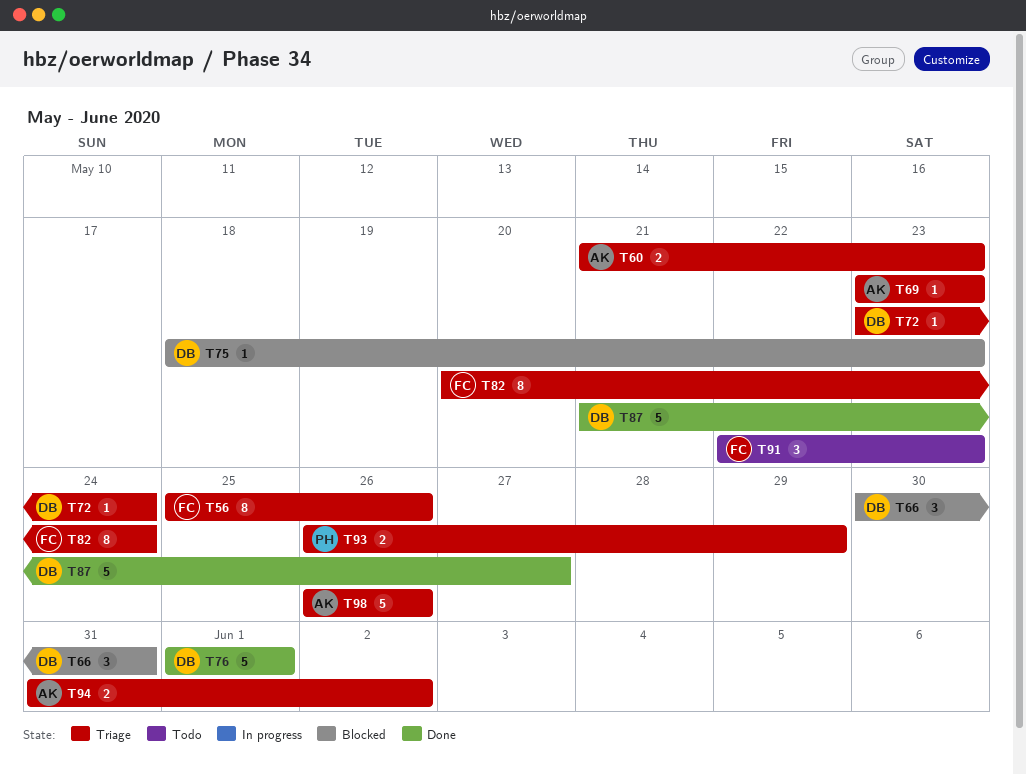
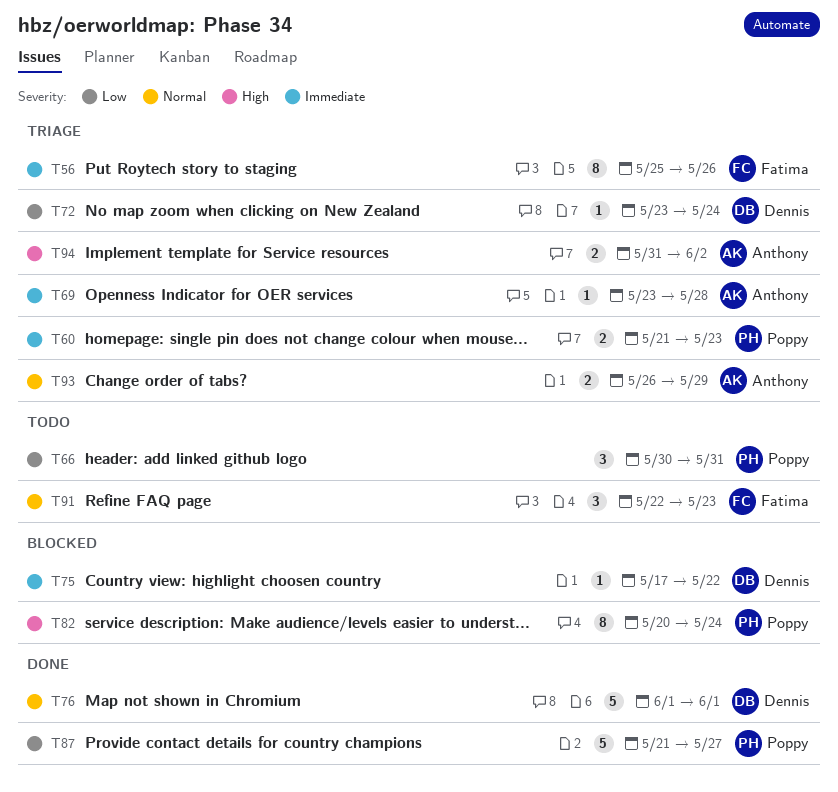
T60, owner: Anthony -> Poppy
T66, status: Blocked -> Todo
T66, owner: Dennis -> Poppy
T69, due: May 23 -> May 28
T75, start: May 18 -> May 17
T75, due: May 23 -> May 22
T82, status: Triage -> Blocked
T82, owner: Fatima -> Poppy
T87, owner: Dennis -> Poppy
T93, owner: Poppy -> Anthony
T98: present -> none

